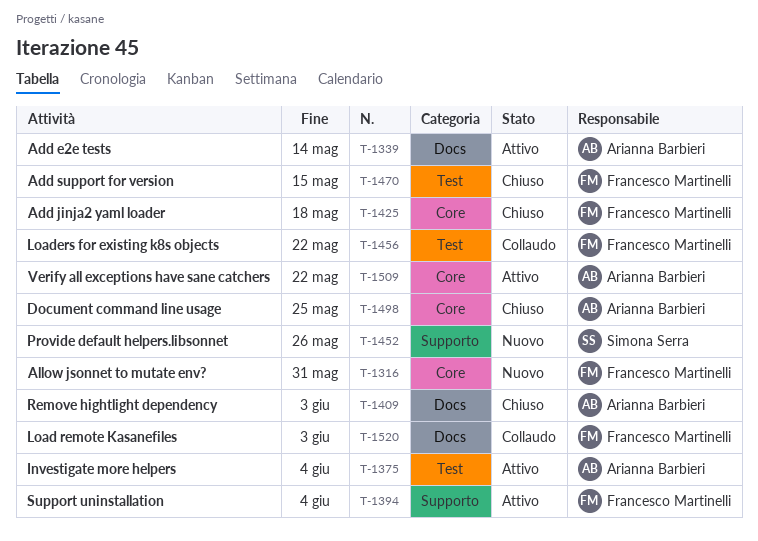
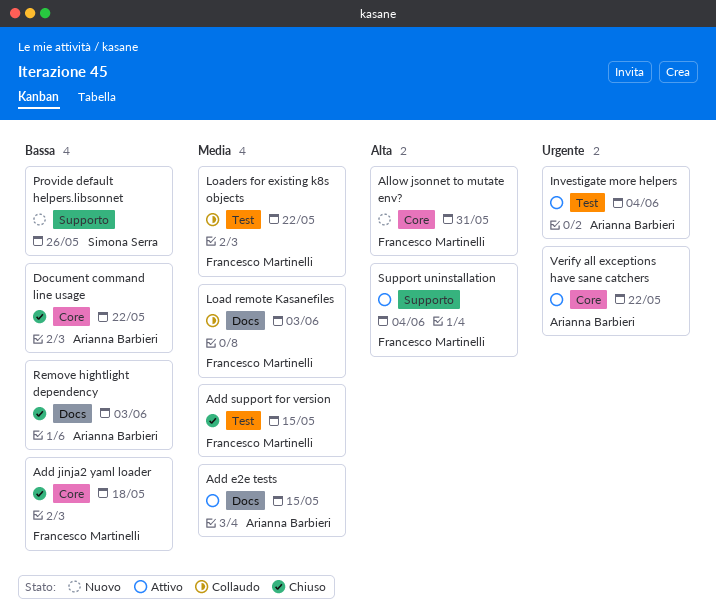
Add e2e tests, due: May 14 -> May 15
Document command line usage, due: May 25 -> May 22

